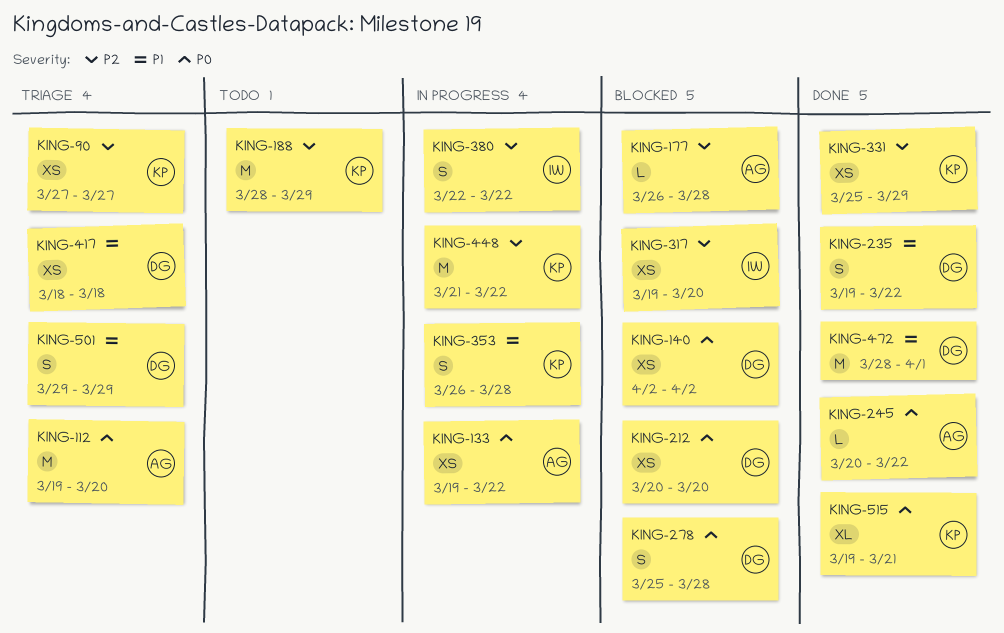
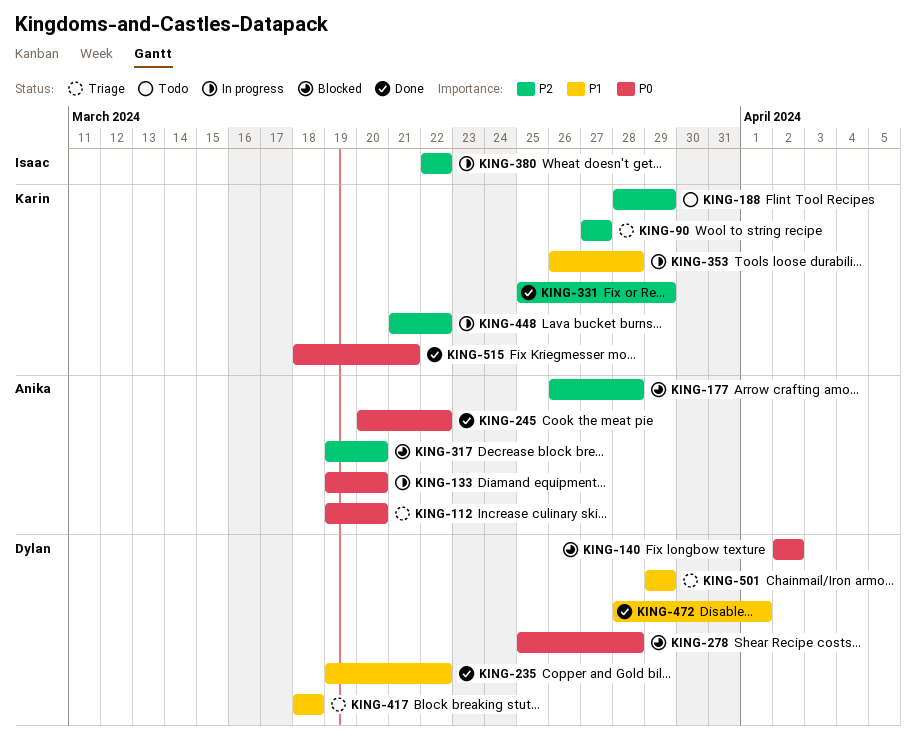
KING-133, due: Mar 22 -> Mar 20
KING-212: present -> none
KING-317, owner: Isaac -> Anika
KING-515, start: Mar 19 -> Mar 18

